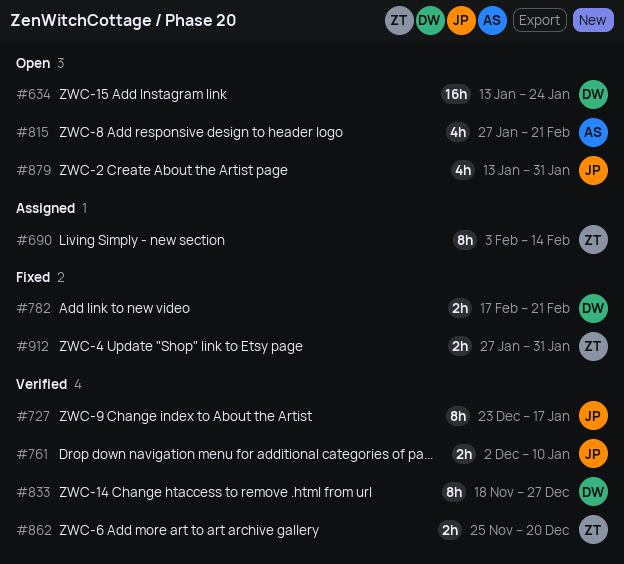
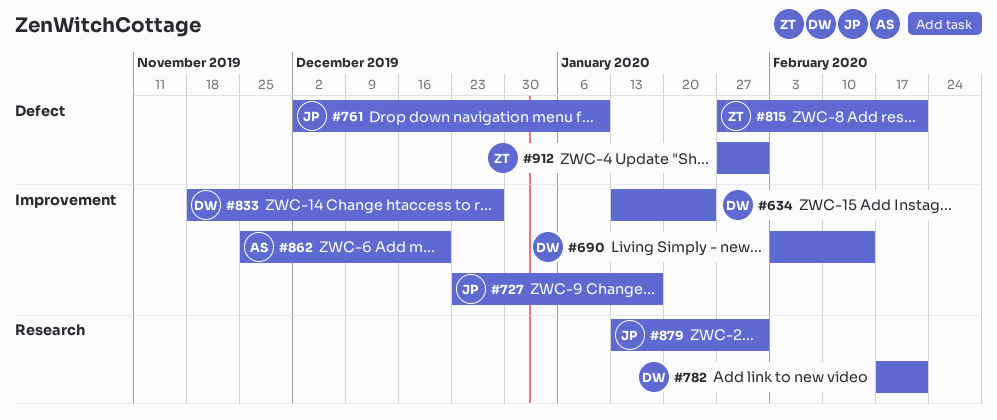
#690, owner: ZT -> DW
#815, owner: AS -> ZT
#862, owner: ZT -> AS

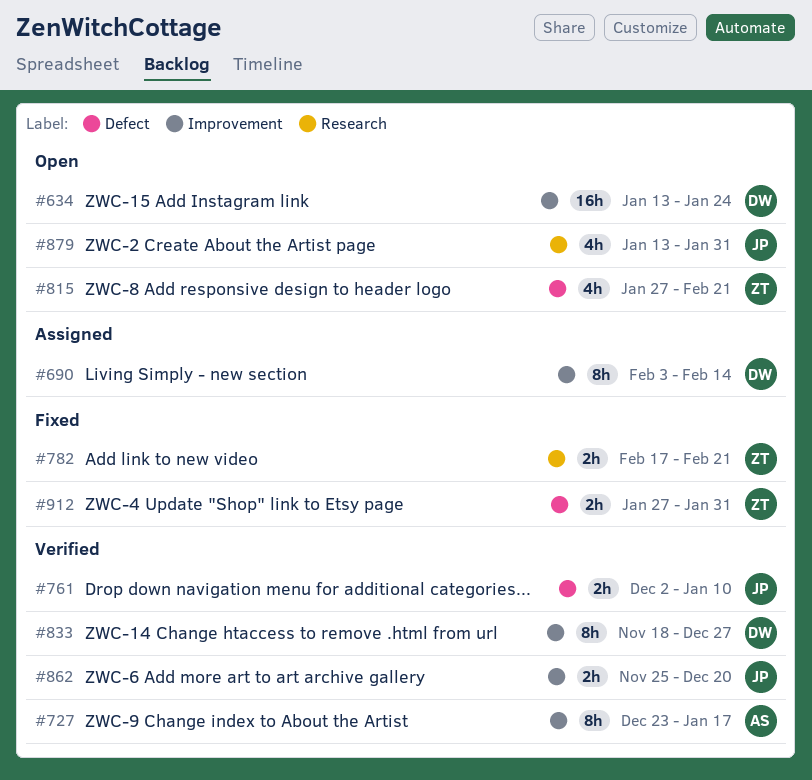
#727, owner: JP -> AS
#782, owner: DW -> ZT
#862, owner: AS -> JP

